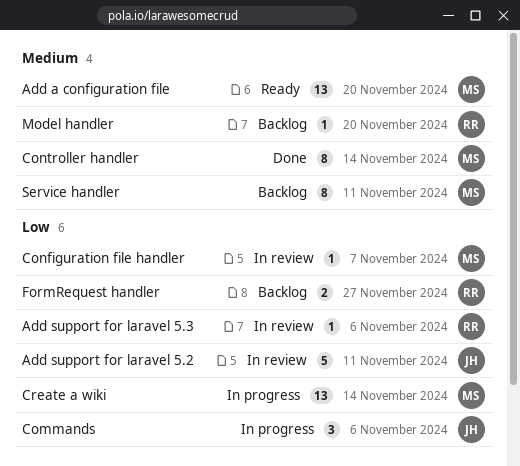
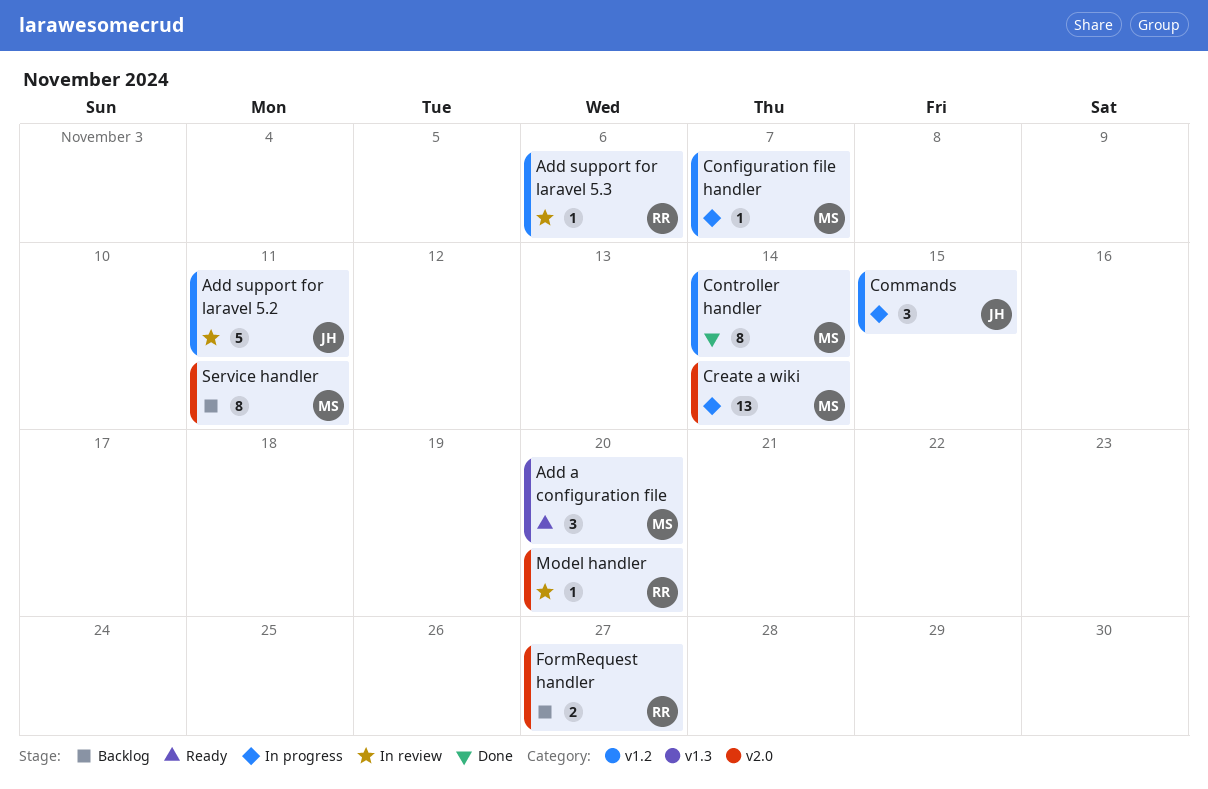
Add a configuration file, estimate: 13 -> 3
Commands, due: Nov 6 -> Nov 15
Configuration file handler, status: In review -> In progress
Model handler, status: Backlog -> In review

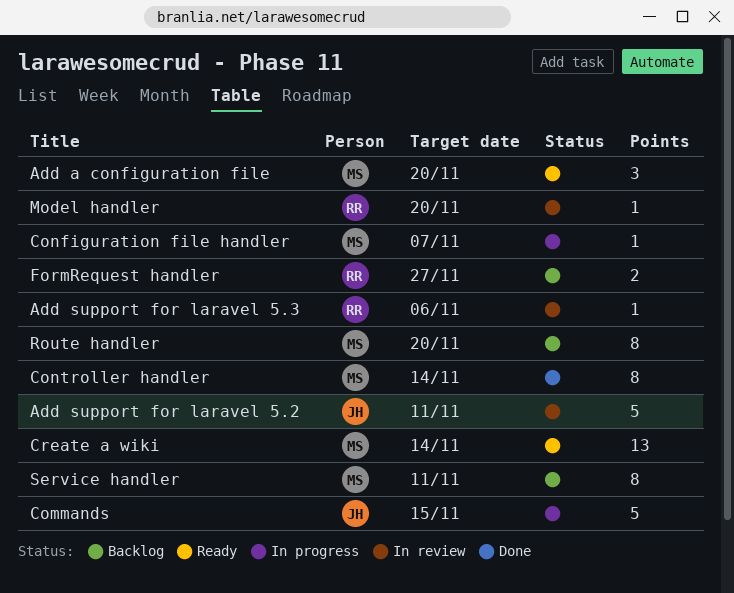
Commands, estimate: 3 -> 5
Create a wiki, status: In progress -> Ready
Route handler: none -> present

